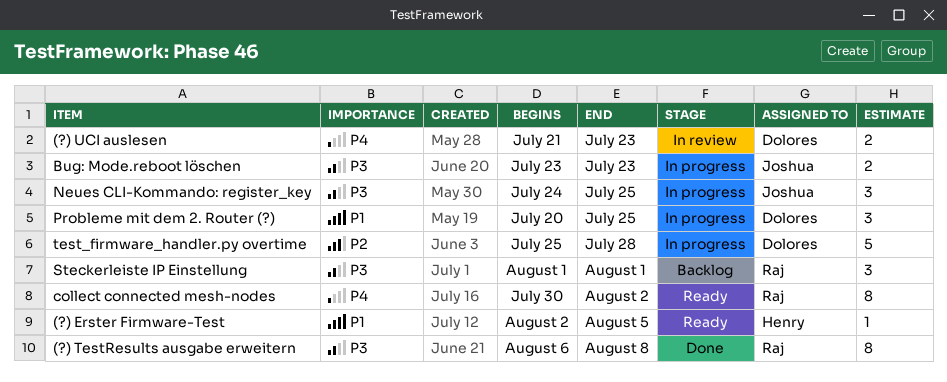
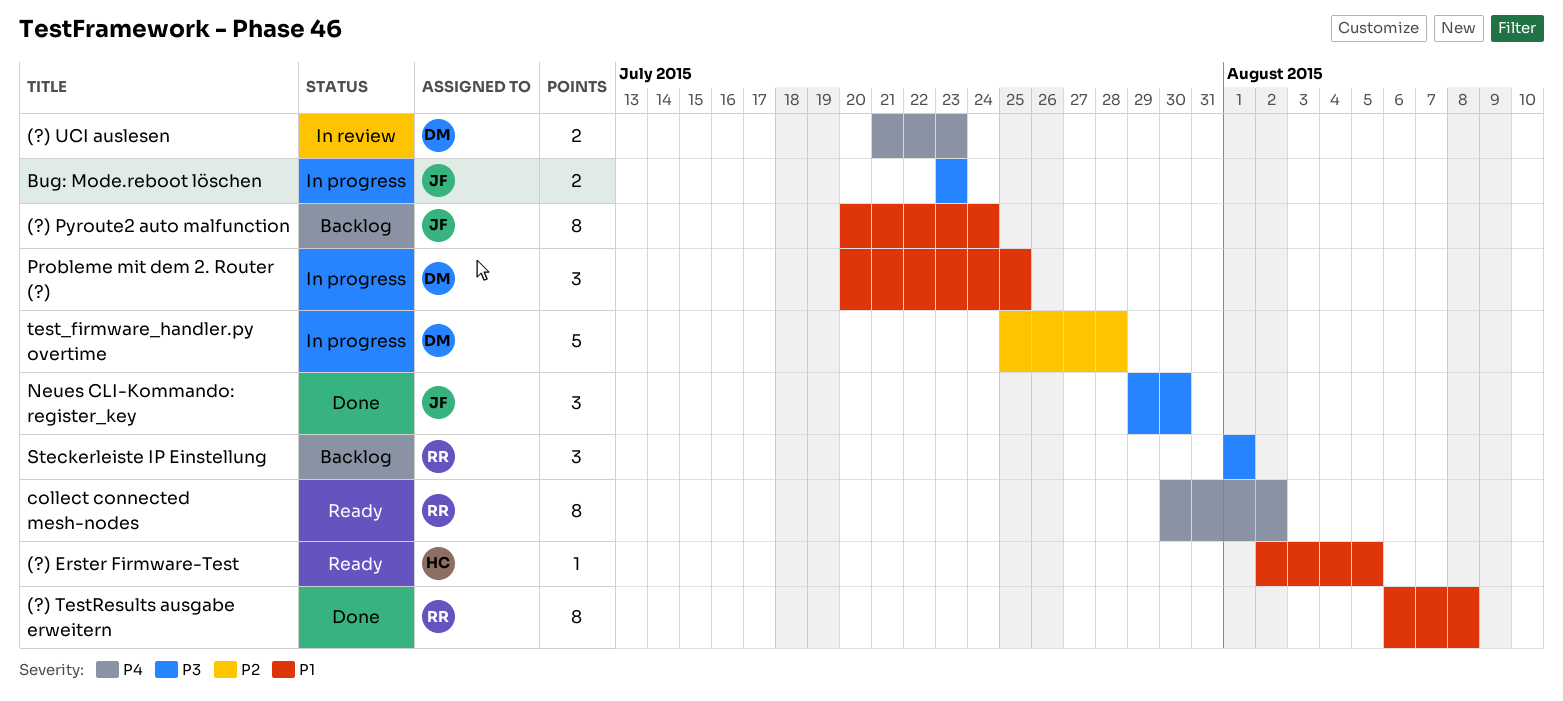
(?) Pyroute2 auto malfunction: none -> present
(?) TestResults ausgabe erweitern, priority: P3 -> P1
Neues CLI-Kommando: register_key, status: In progress -> Done
Neues CLI-Kommando: register_key, start: Jul 24 -> Jul 29
Neues CLI-Kommando: register_key, due: Jul 25 -> Jul 30

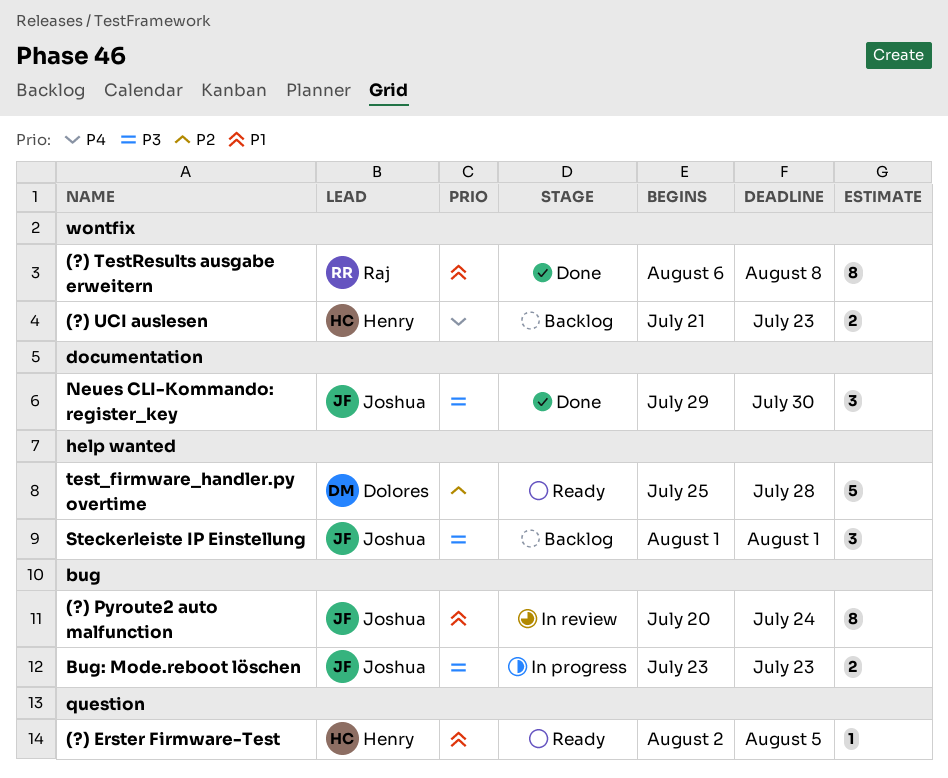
(?) Pyroute2 auto malfunction, status: Backlog -> In review
(?) UCI auslesen, status: In review -> Backlog
(?) UCI auslesen, owner: Dolores -> Henry
collect connected mesh-nodes: present -> none
Probleme mit dem 2. Router (?): present -> none
Steckerleiste IP Einstellung, owner: Raj -> Joshua
test_firmware_handler.py overtime, status: In progress -> Ready

